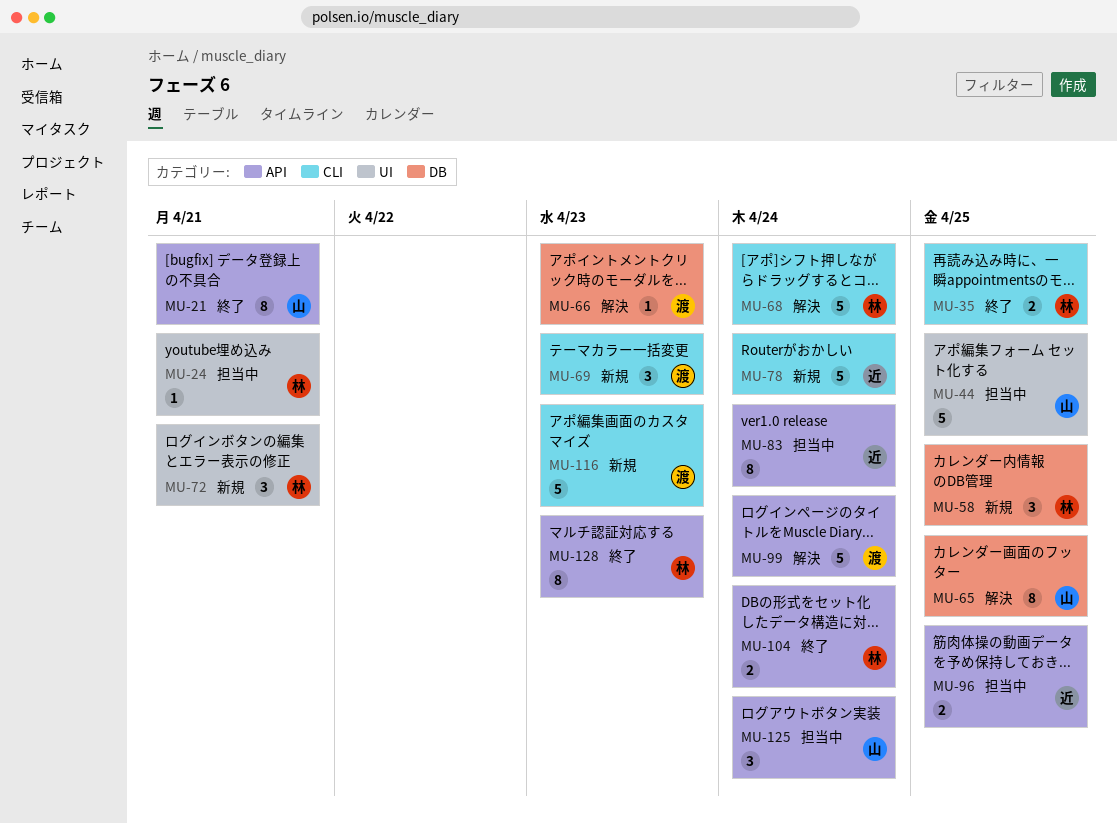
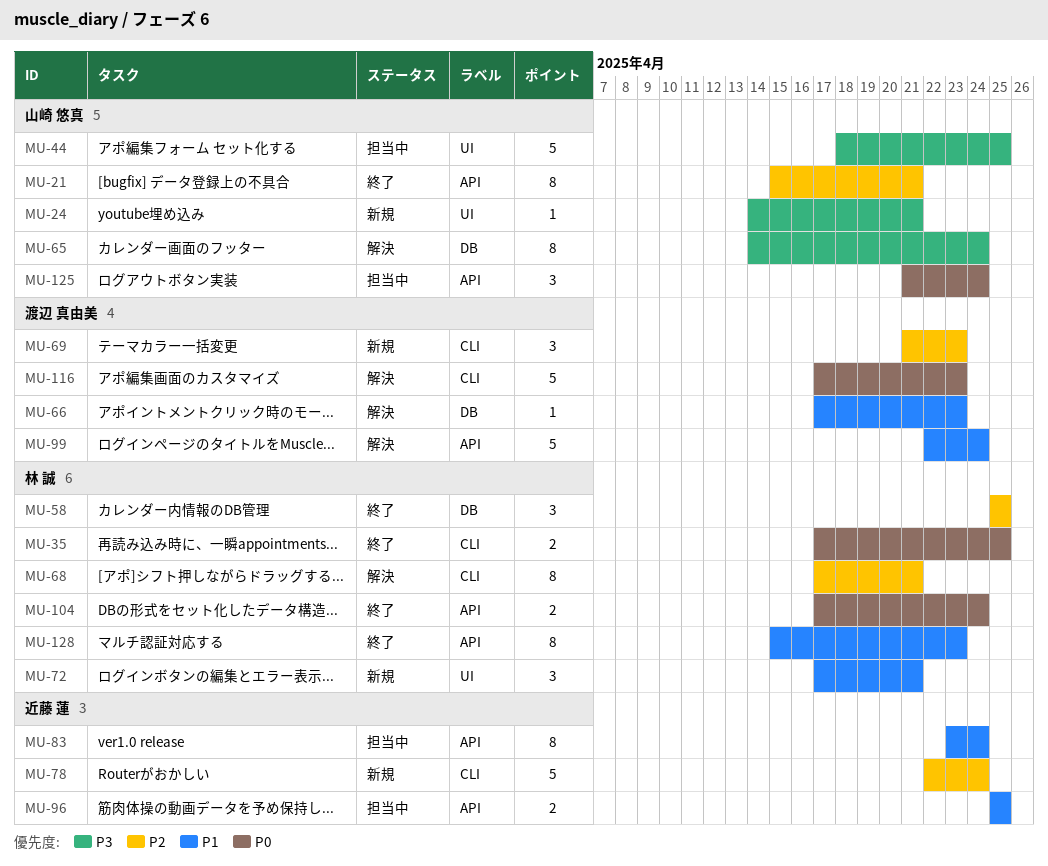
MU-24, status: 担当中 -> 新規
MU-24, owner: 林 誠 -> 山崎 悠真
MU-58, status: 新規 -> 終了
MU-65, due: Apr 25 -> Apr 24
MU-68, estimate: 5 -> 8
MU-68, due: Apr 24 -> Apr 21
MU-116, status: 新規 -> 解決

